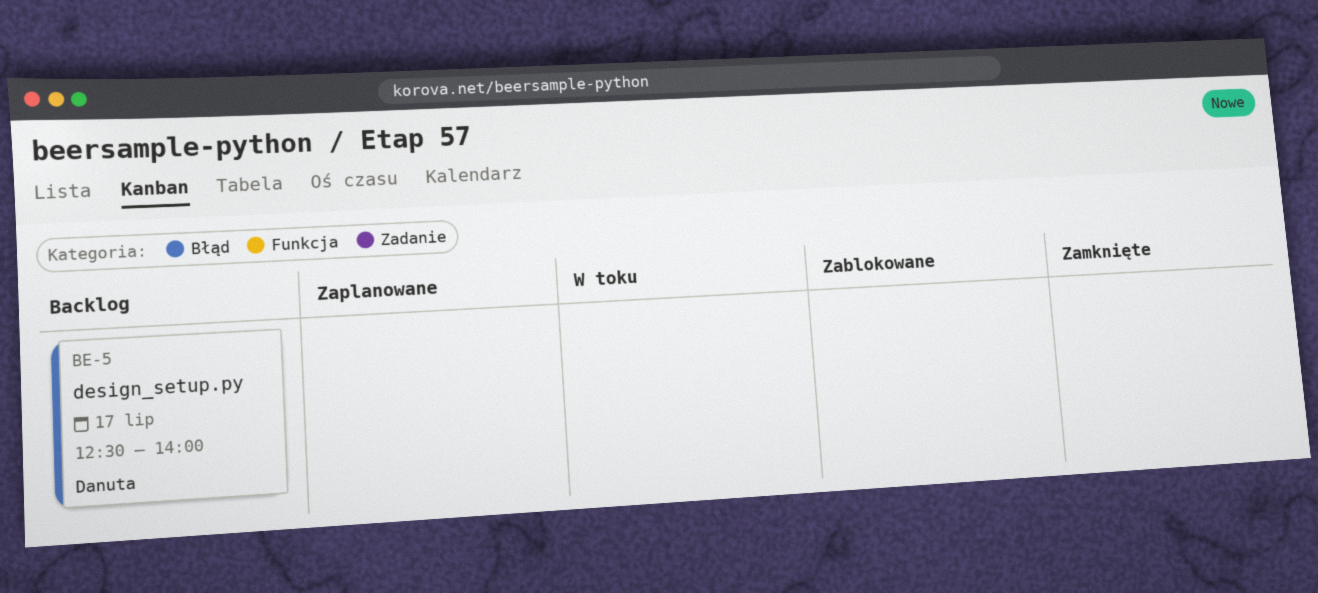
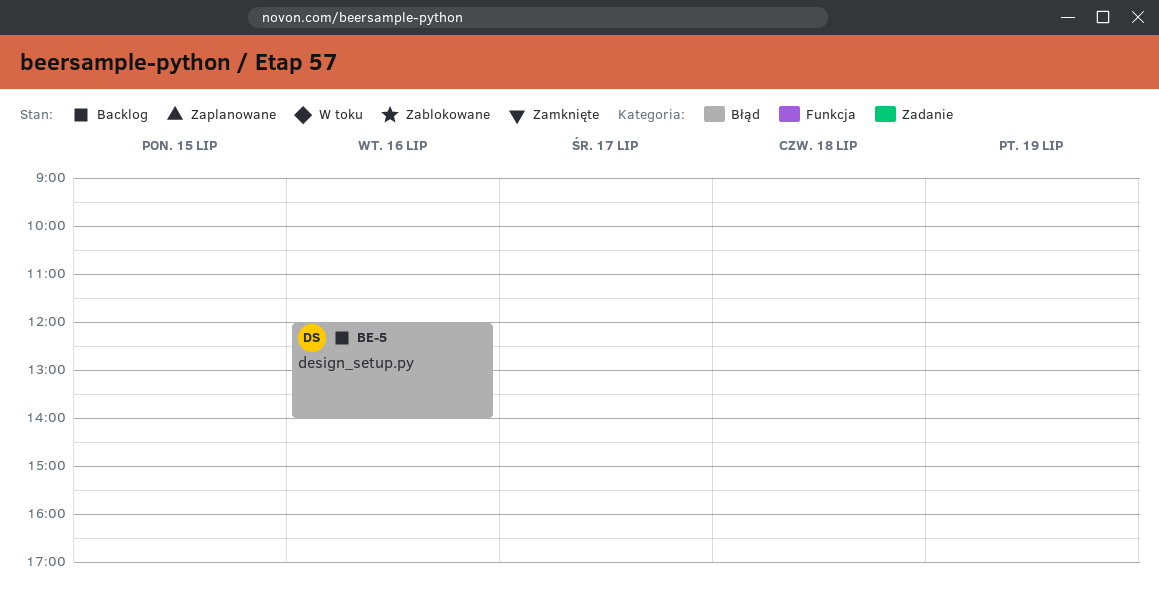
BE-5, day: Jul 17 -> Jul 16
BE-5, begins: 12:30 -> 12:00

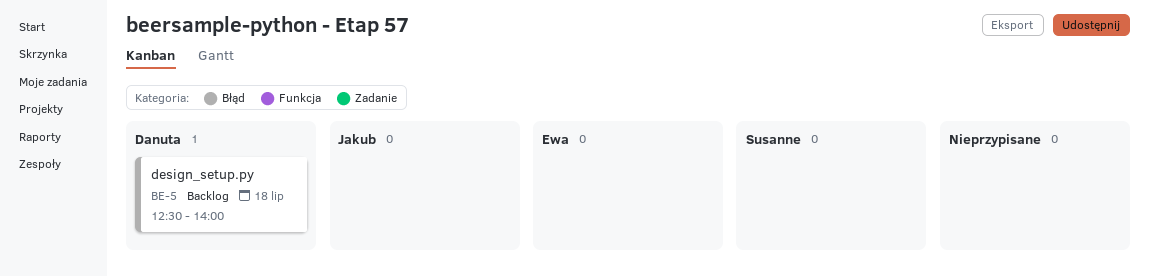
BE-5, day: Jul 16 -> Jul 18
BE-5, begins: 12:00 -> 12:30

